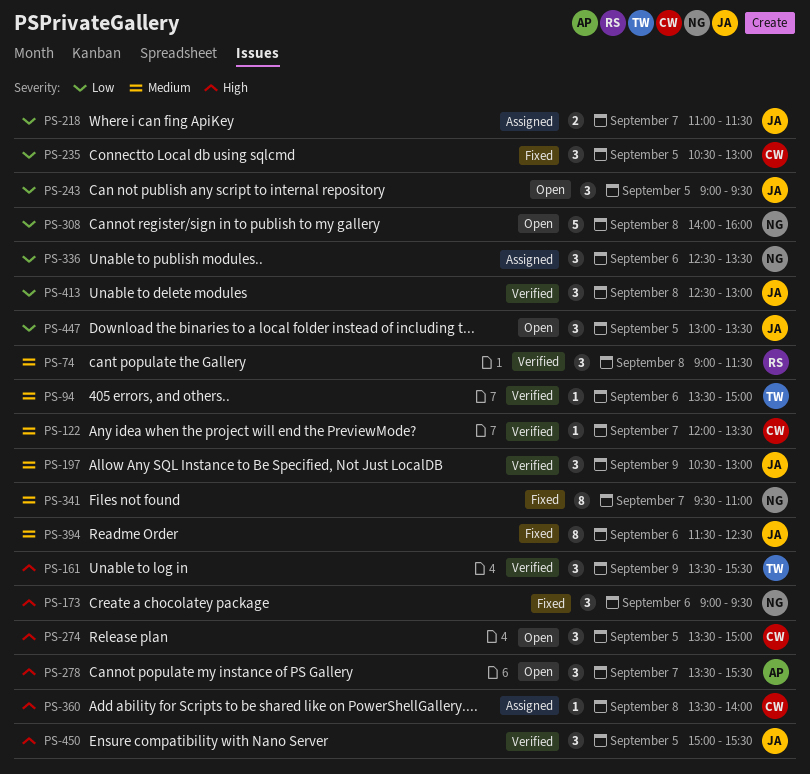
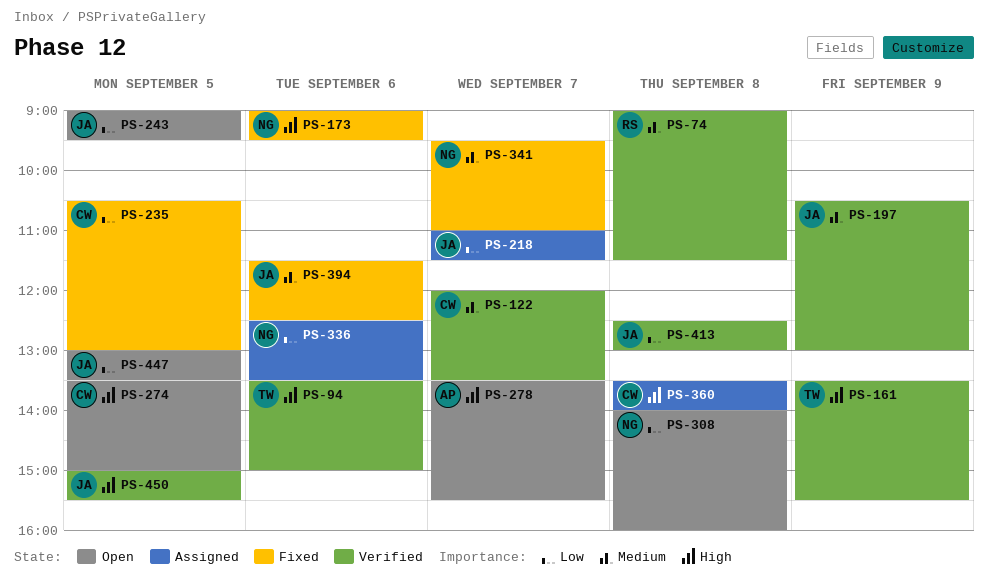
PS-94, priority: Medium -> High

